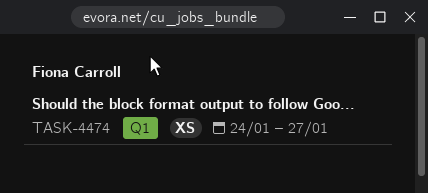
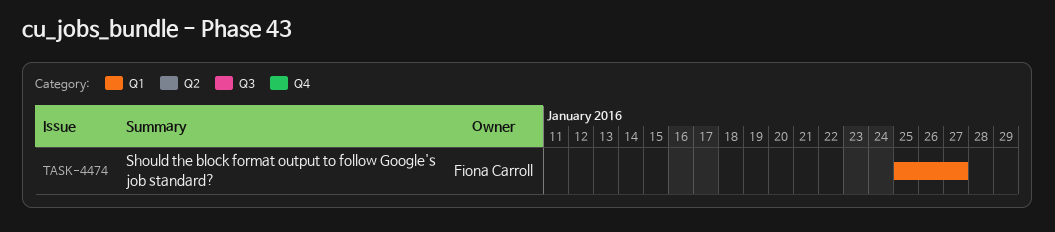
TASK-4474, start: Jan 24 -> Jan 25

